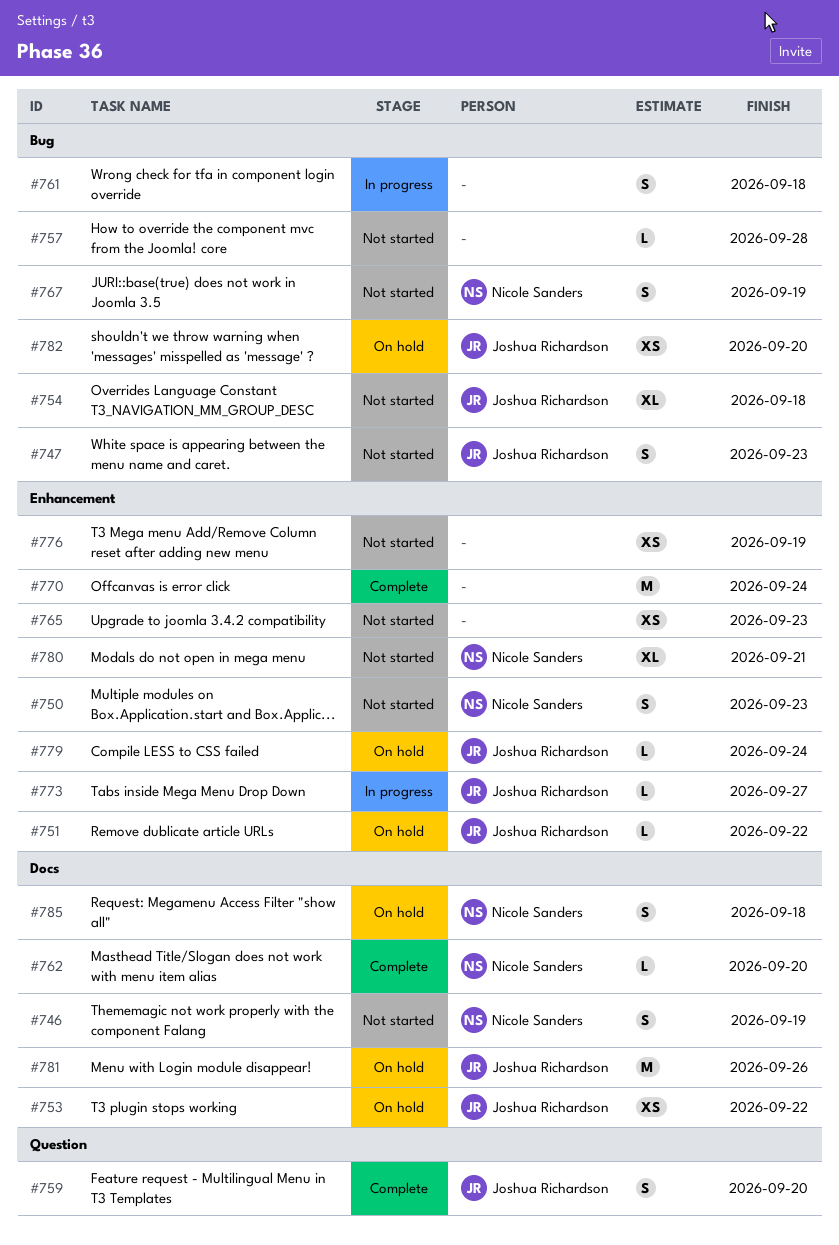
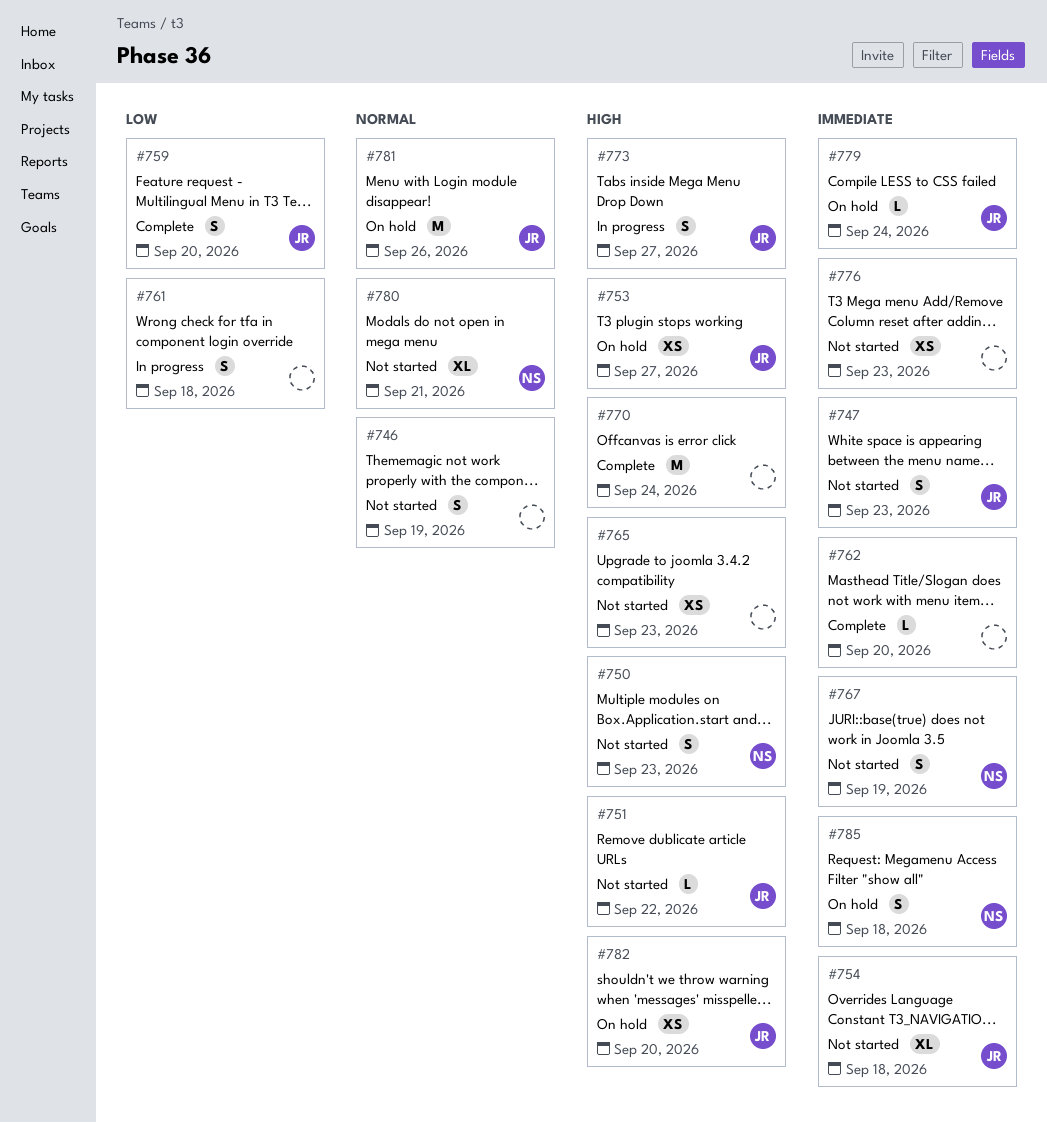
#746, owner: Nicole Sanders -> none
#751, status: On hold -> Not started
#753, due: Sep 22 -> Sep 27
#757: present -> none
#762, owner: Nicole Sanders -> none
#773, estimate: L -> S
#776, due: Sep 19 -> Sep 23

